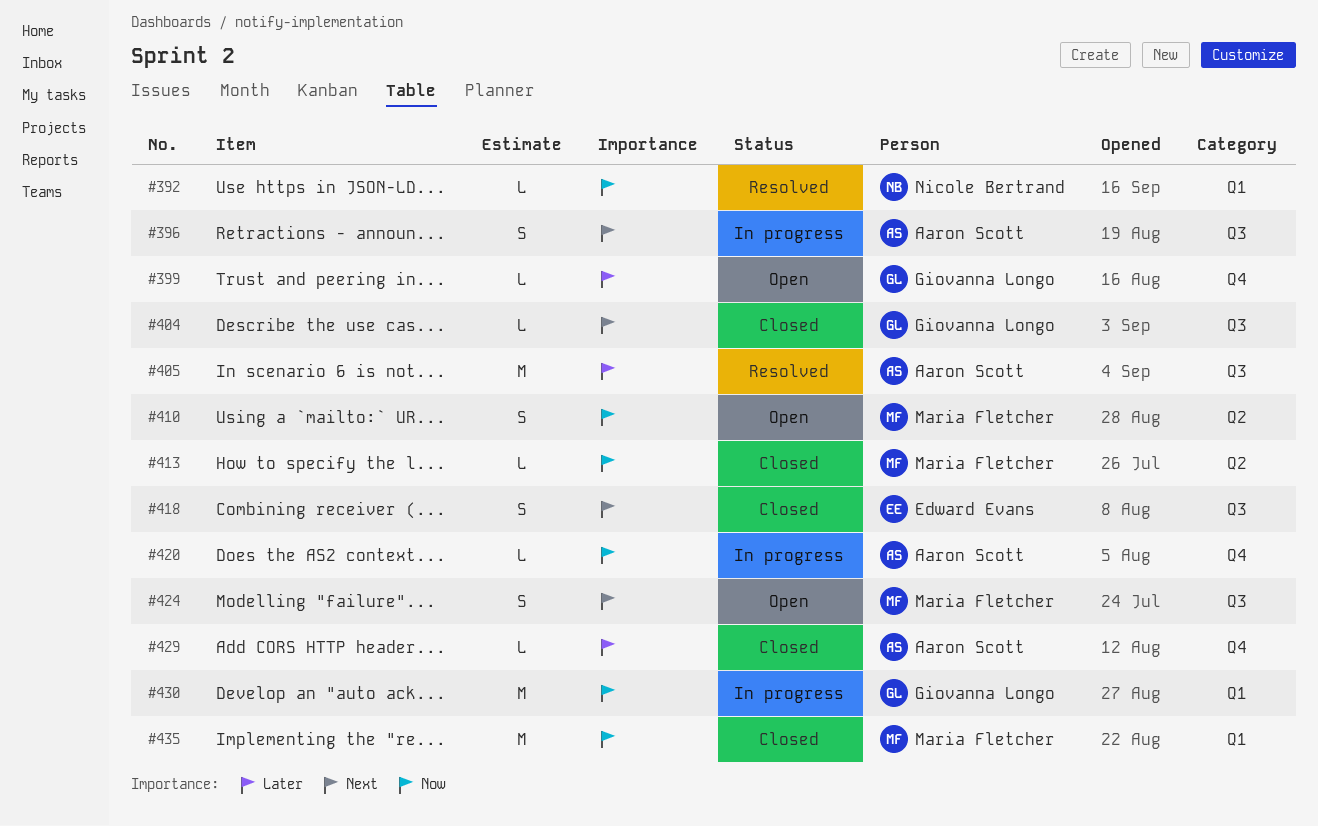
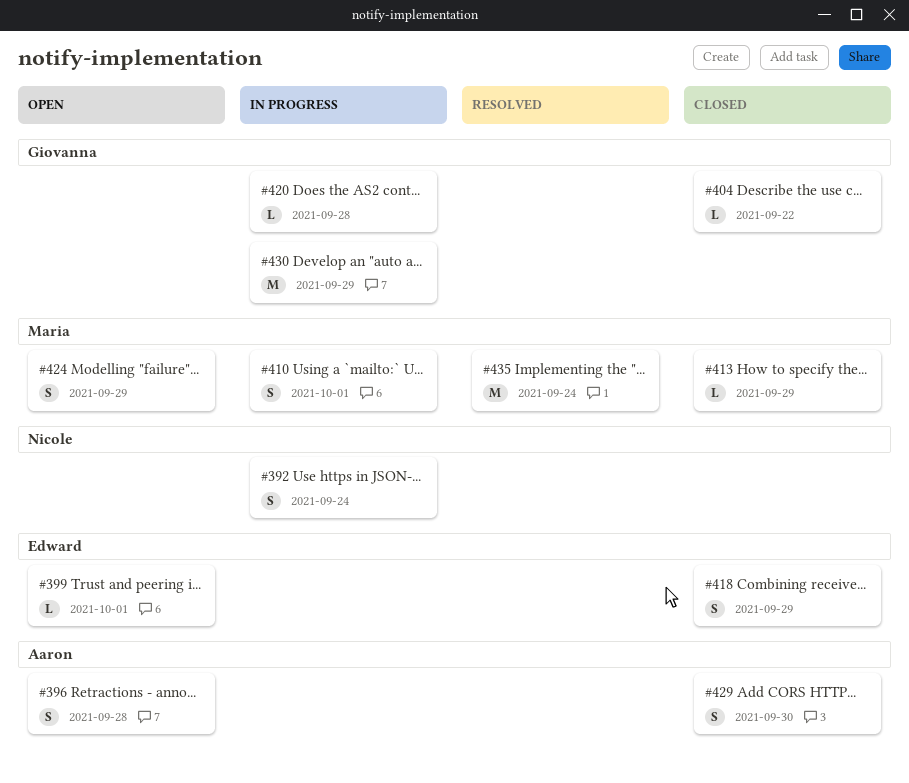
#392, status: Resolved -> In progress
#392, estimate: L -> S
#396, status: In progress -> Open
#399, owner: Giovanna Longo -> Edward Evans
#405: present -> none
#410, status: Open -> In progress
#420, owner: Aaron Scott -> Giovanna Longo
#429, estimate: L -> S
#435, status: Closed -> Resolved

